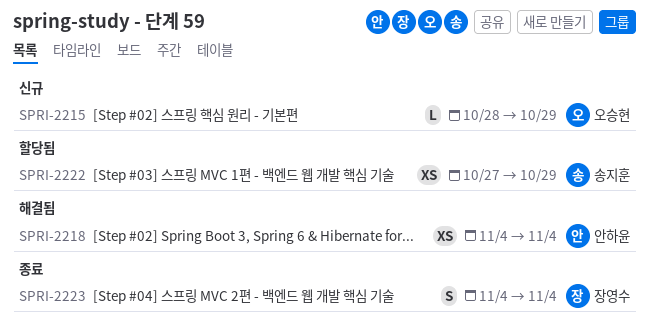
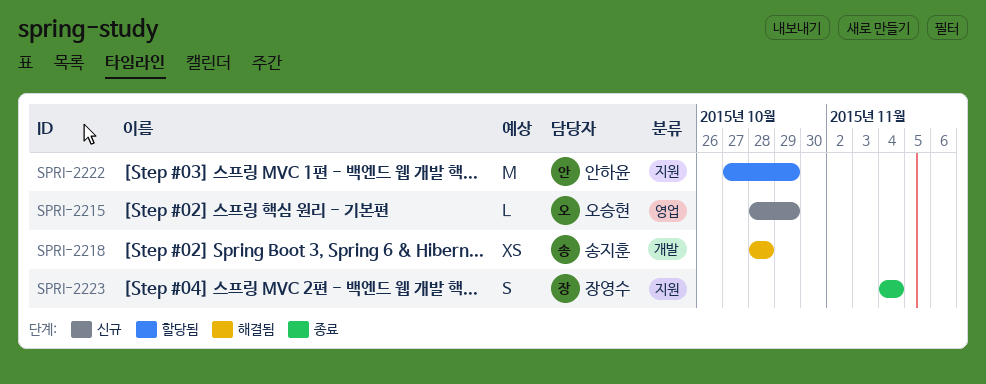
SPRI-2218, owner: 안하윤 -> 송지훈
SPRI-2218, start: Nov 4 -> Oct 28
SPRI-2218, due: Nov 4 -> Oct 28
SPRI-2222, owner: 송지훈 -> 안하윤
SPRI-2222, estimate: XS -> M

